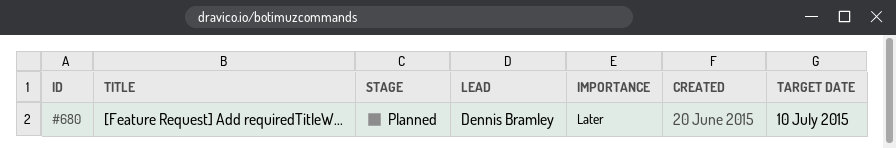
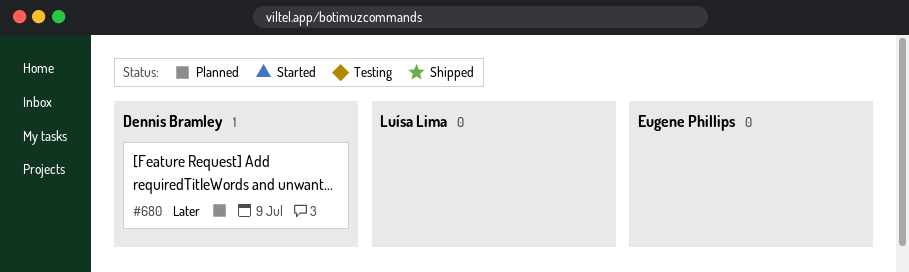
#680, due: Jul 10 -> Jul 9

